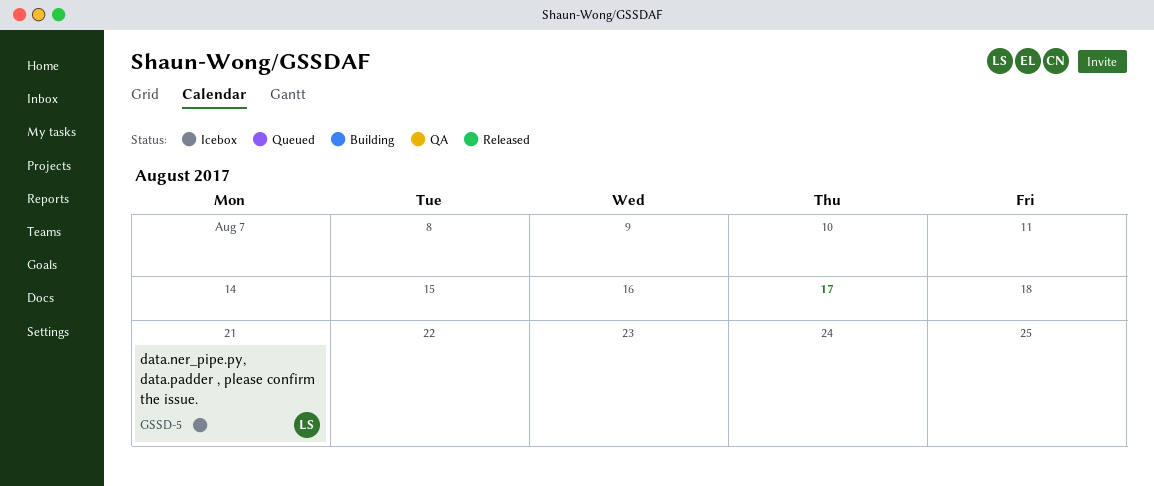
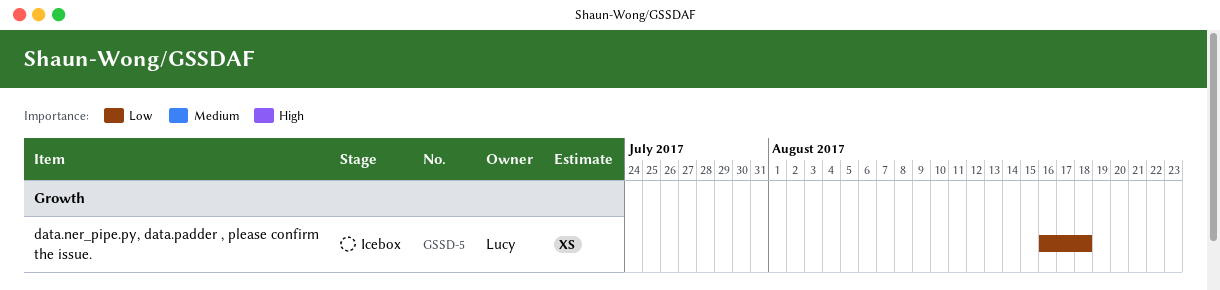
GSSD-5, due: Aug 21 -> Aug 18

